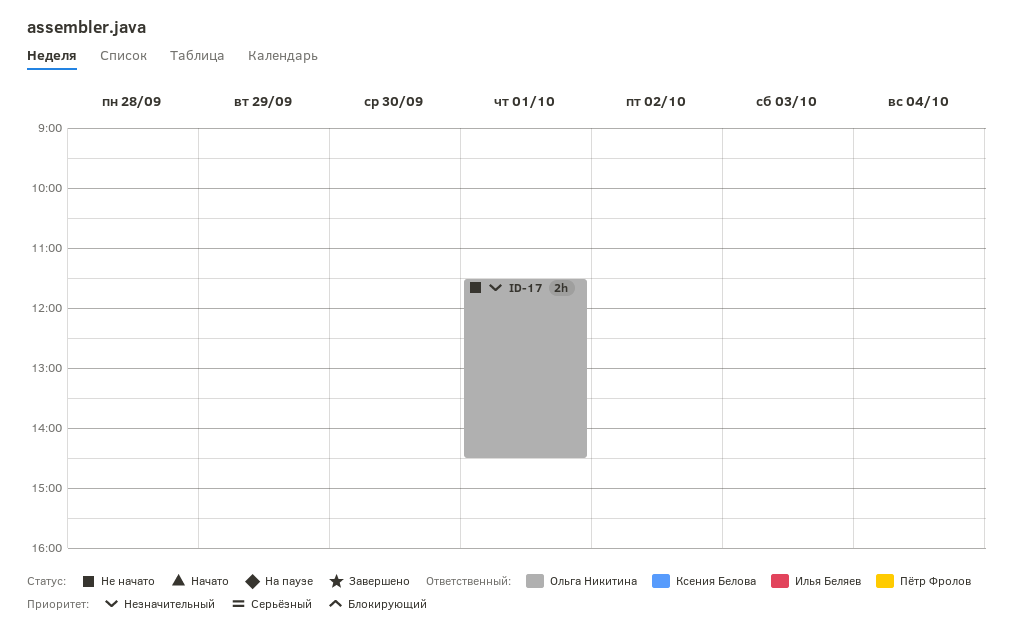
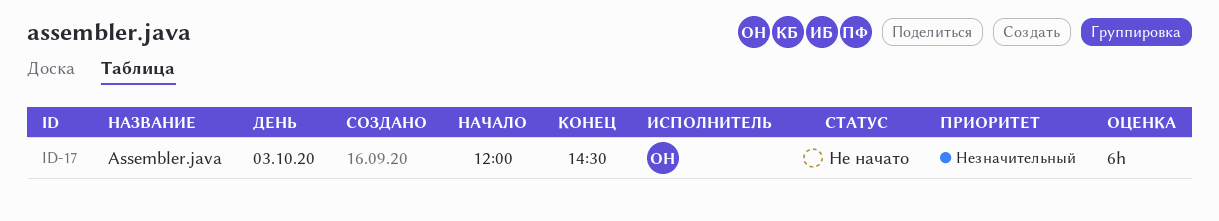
ID-17, estimate: 2h -> 6h
ID-17, day: Oct 1 -> Oct 3
ID-17, begins: 11:30 -> 12:00

